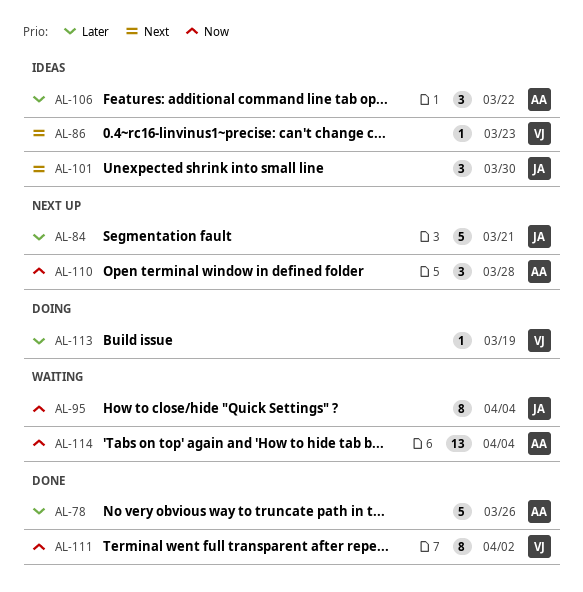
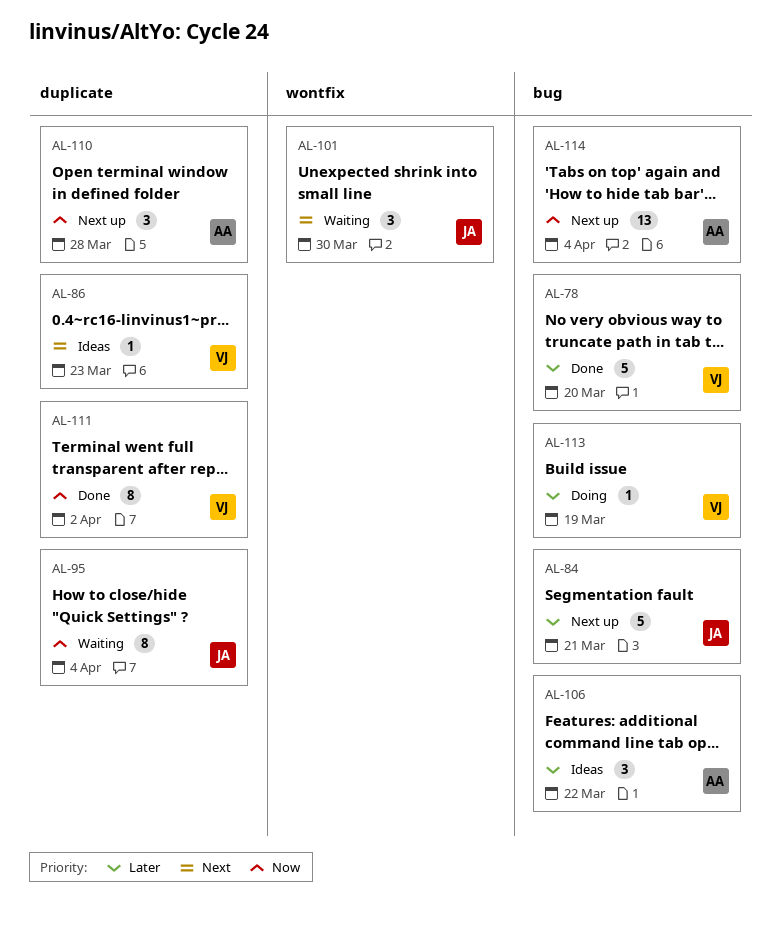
AL-78, owner: AA -> VJ
AL-78, due: Mar 26 -> Mar 20
AL-101, status: Ideas -> Waiting
AL-114, status: Waiting -> Next up

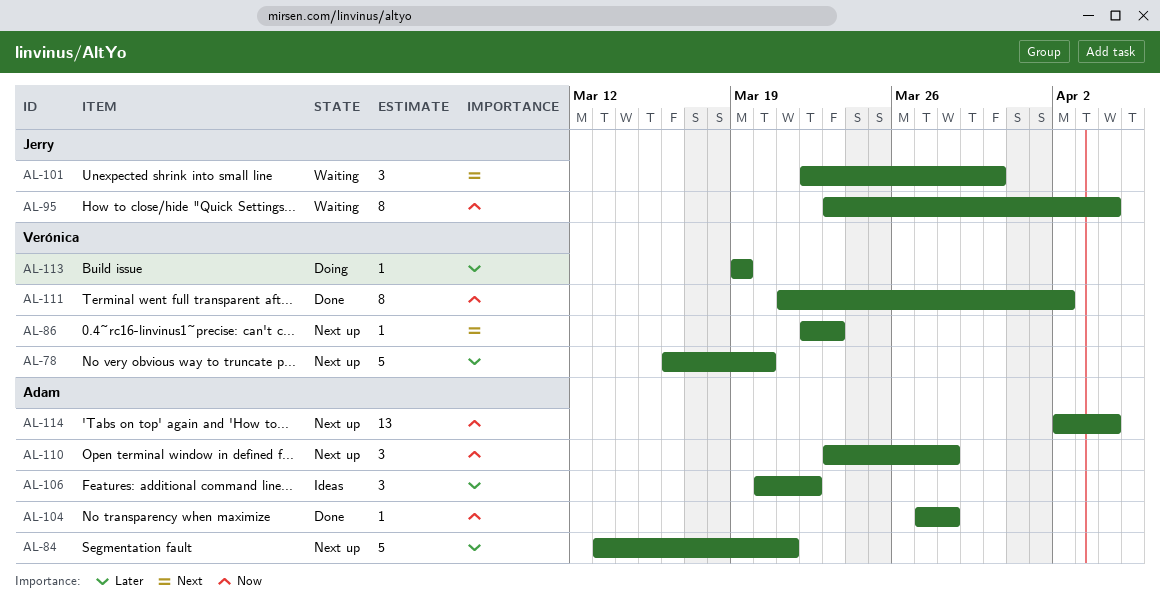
AL-78, status: Done -> Next up
AL-84, owner: Jerry -> Adam
AL-86, status: Ideas -> Next up
AL-104: none -> present

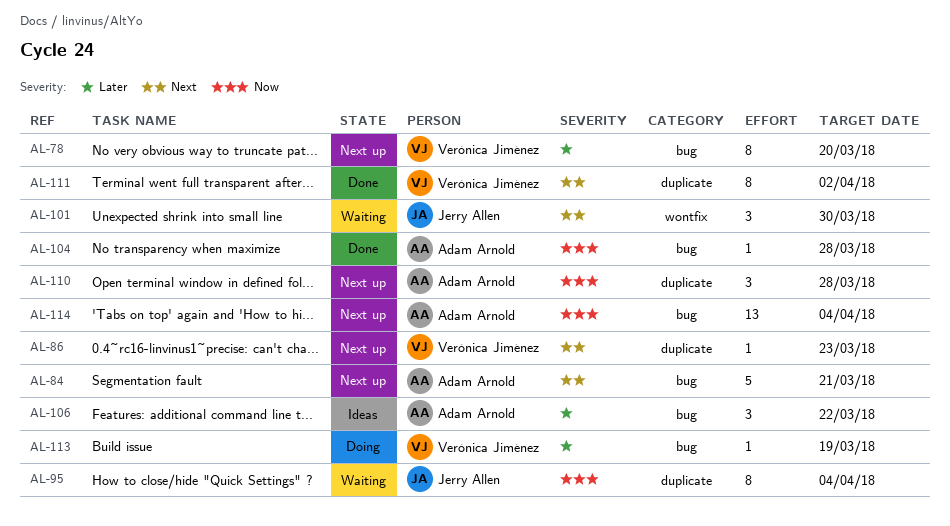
AL-78, estimate: 5 -> 8
AL-84, priority: Later -> Next
AL-111, priority: Now -> Next

